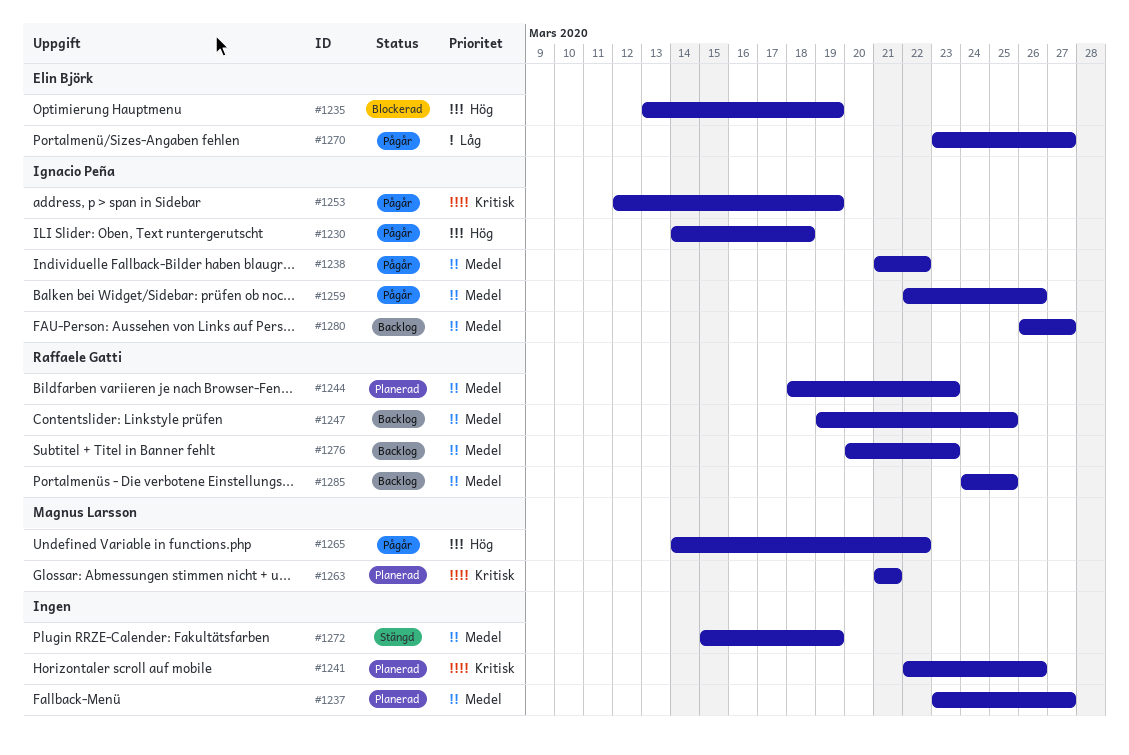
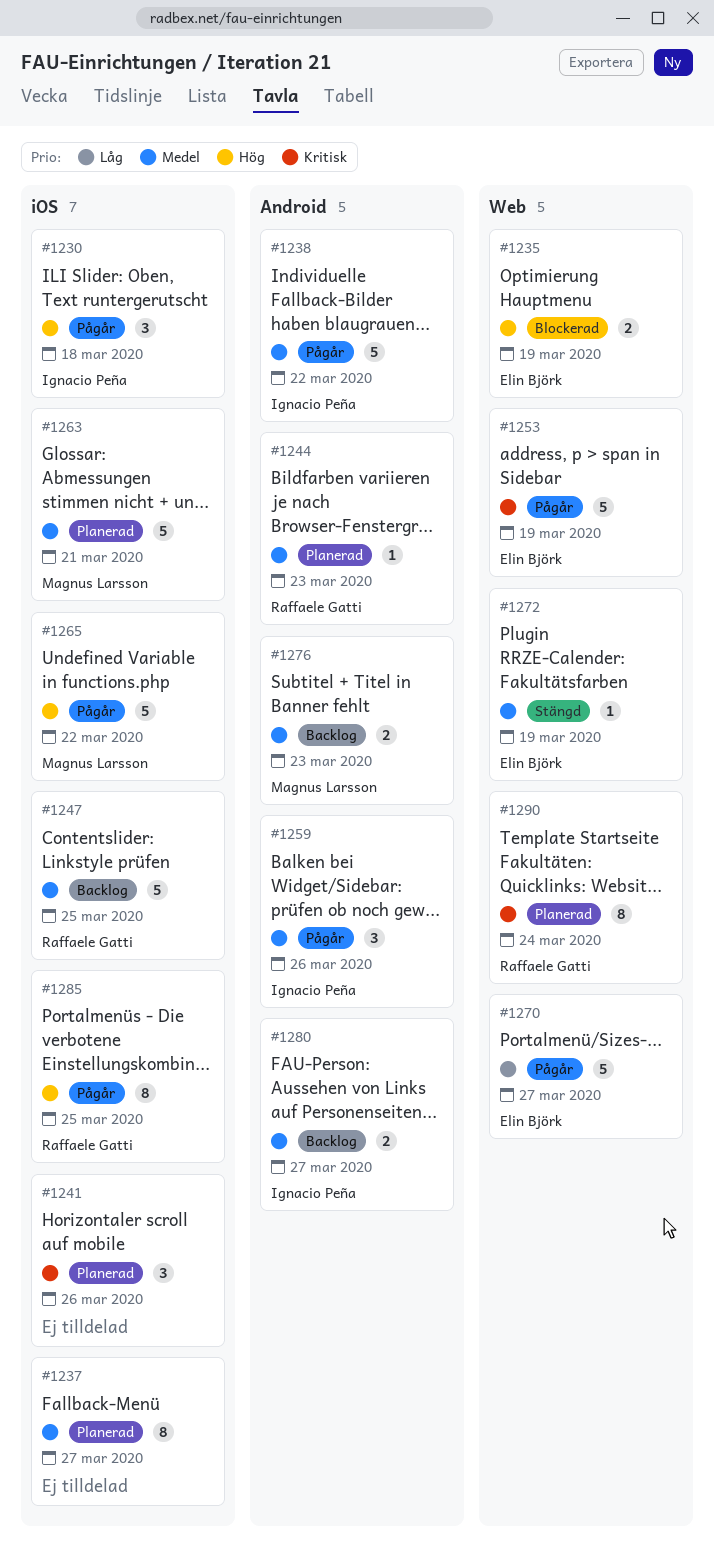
#1253, owner: Ignacio Peña -> Elin Björk
#1263, priority: Kritisk -> Medel
#1272, owner: none -> Elin Björk
#1276, owner: Raffaele Gatti -> Magnus Larsson
#1285, status: Backlog -> Pågår
#1285, priority: Medel -> Hög
#1290: none -> present

